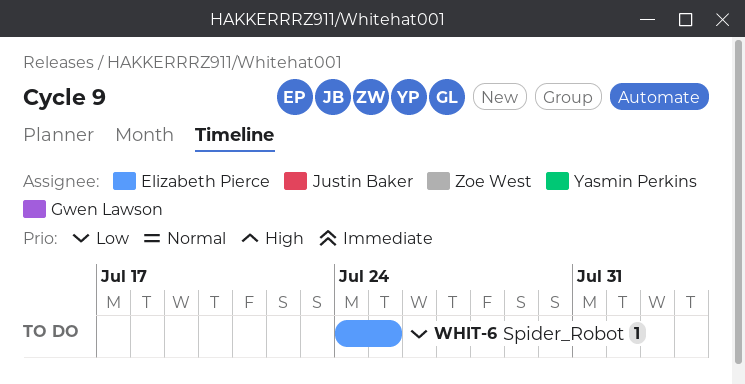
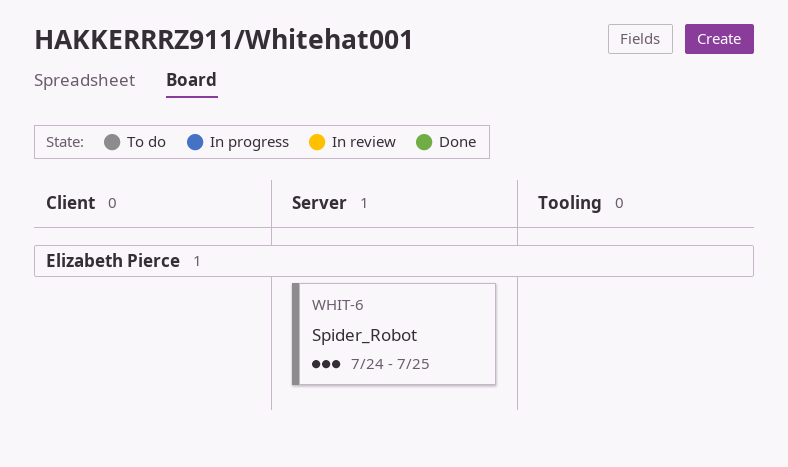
WHIT-6, estimate: 1 -> 3

